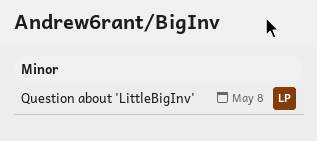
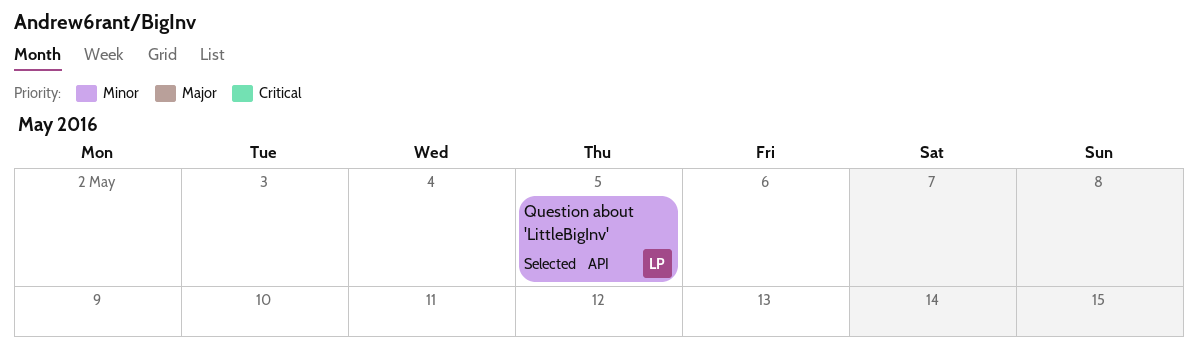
Question about 'LittleBigInv', due: May 8 -> May 5

